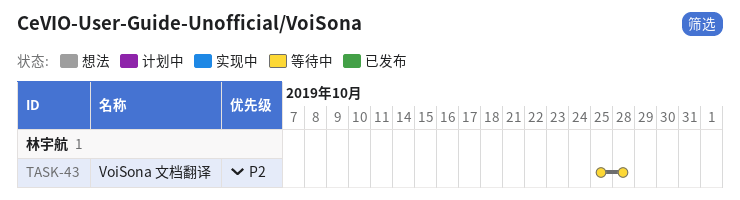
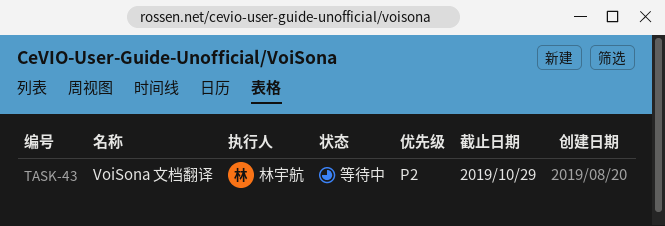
TASK-43, due: Oct 28 -> Oct 29

